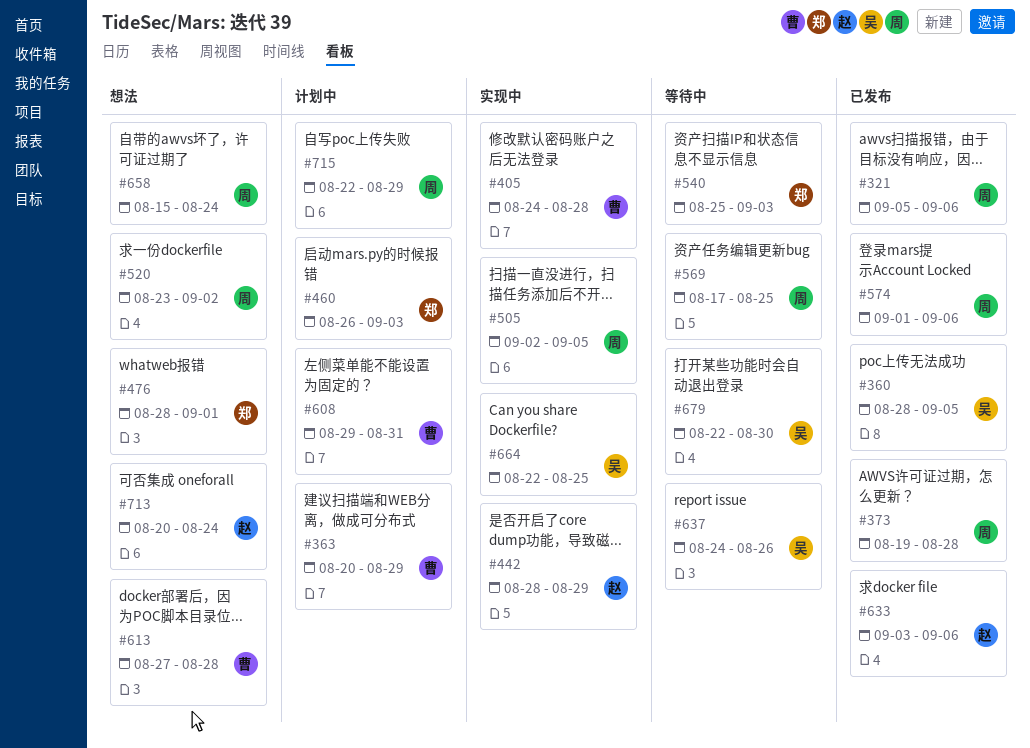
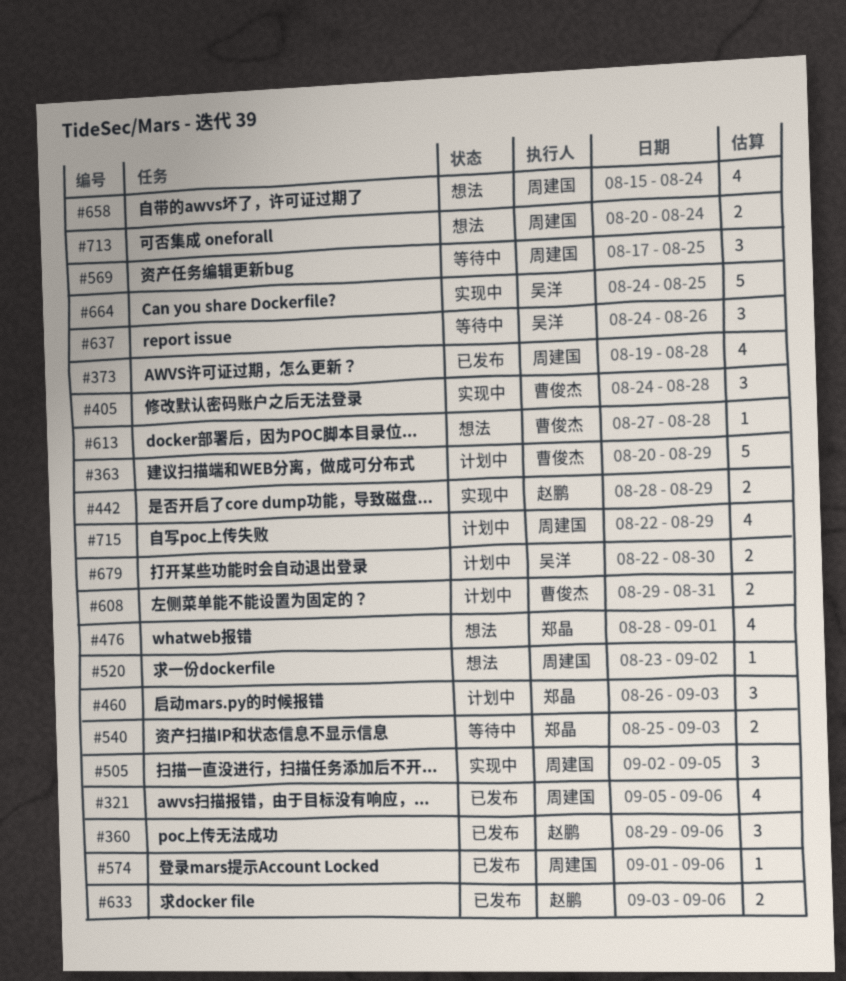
#360, owner: 吴洋 -> 赵鹏
#360, start: Aug 28 -> Aug 29
#360, due: Sep 5 -> Sep 6
#664, start: Aug 22 -> Aug 24
#679, status: 等待中 -> 计划中
#713, owner: 赵鹏 -> 周建国

